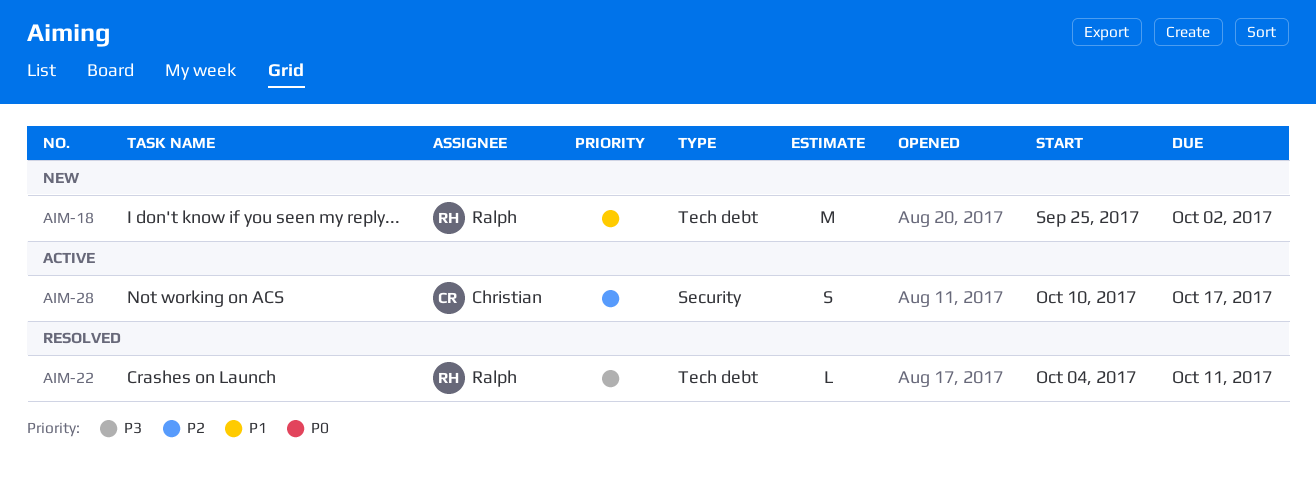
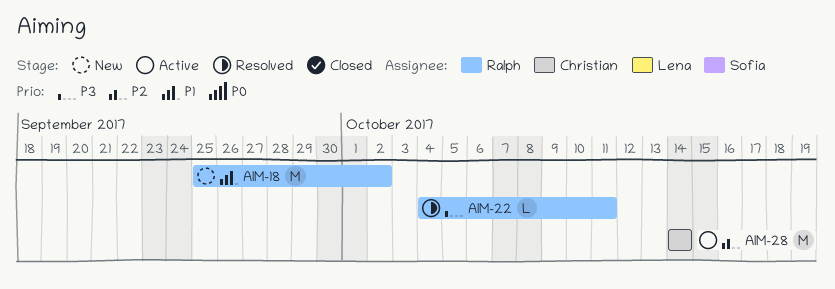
AIM-28, estimate: S -> M
AIM-28, start: Oct 10 -> Oct 14
AIM-28, due: Oct 17 -> Oct 14

